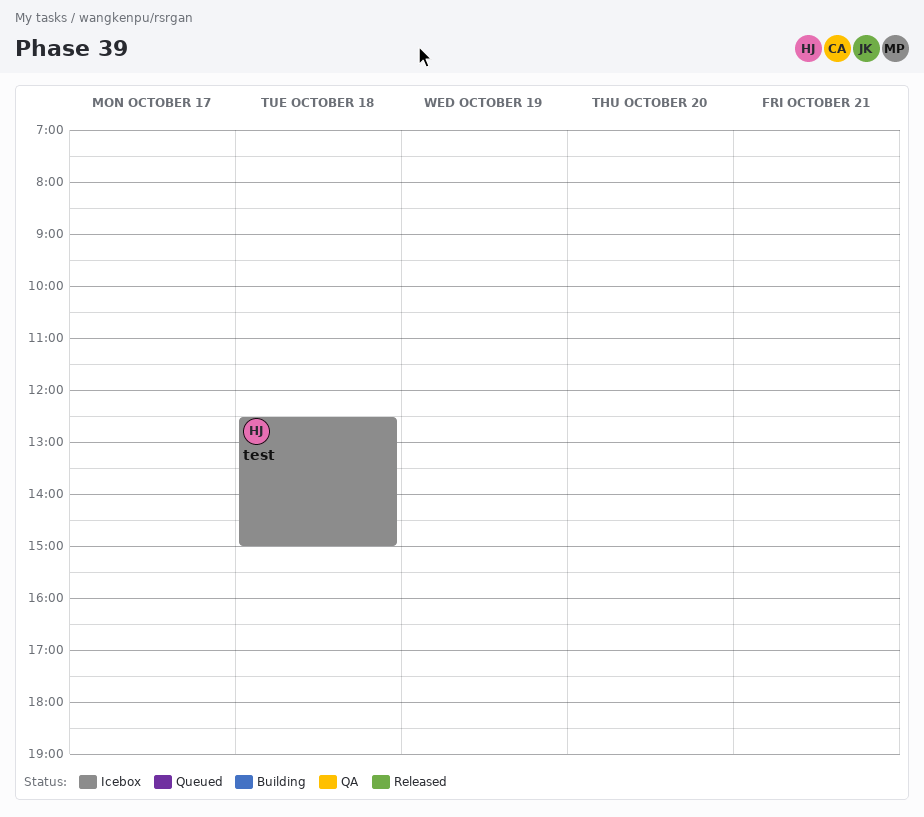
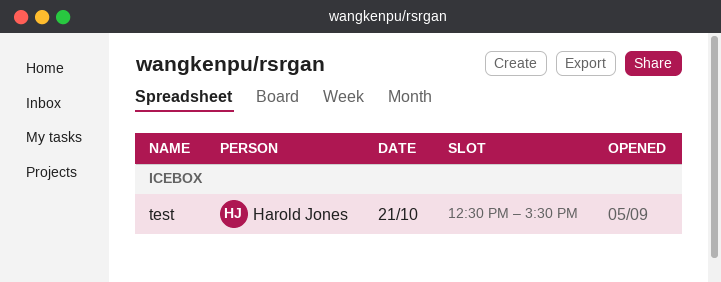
test, day: Oct 18 -> Oct 21
test, ends: 15:00 -> 15:30

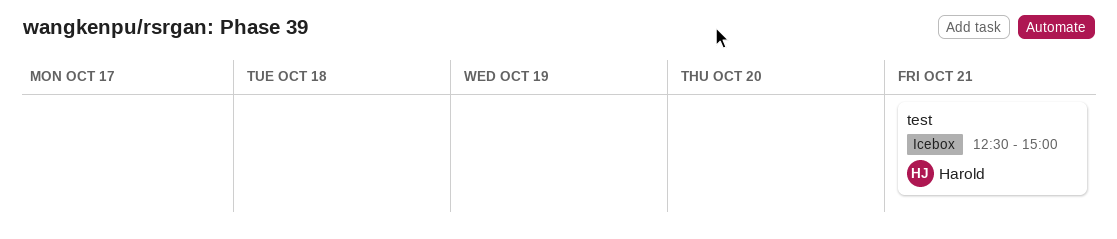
test, ends: 15:30 -> 15:00

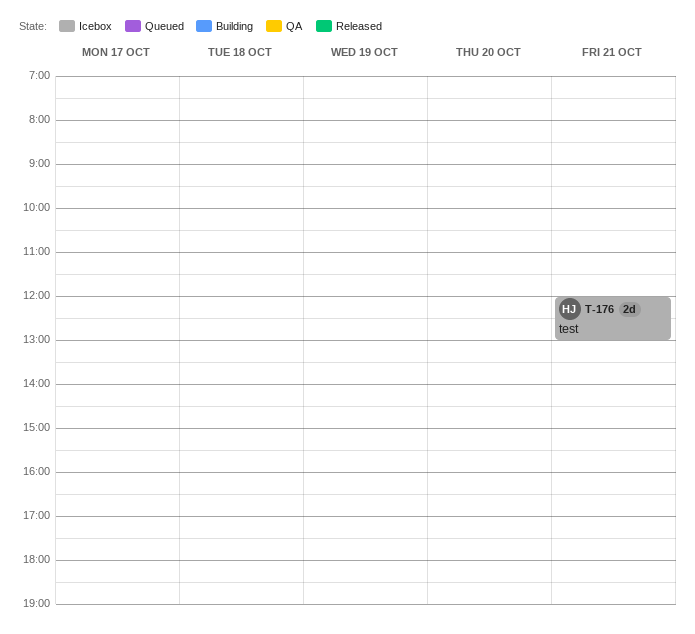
test, begins: 12:30 -> 12:00
test, ends: 15:00 -> 13:00

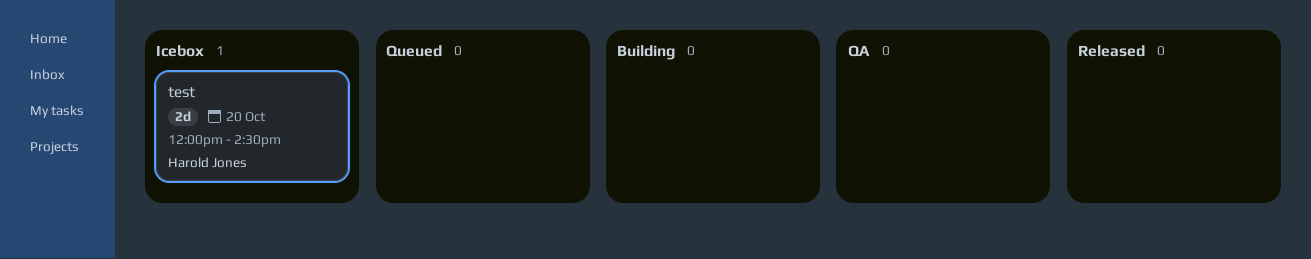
test, day: Oct 21 -> Oct 20
test, ends: 13:00 -> 14:30

